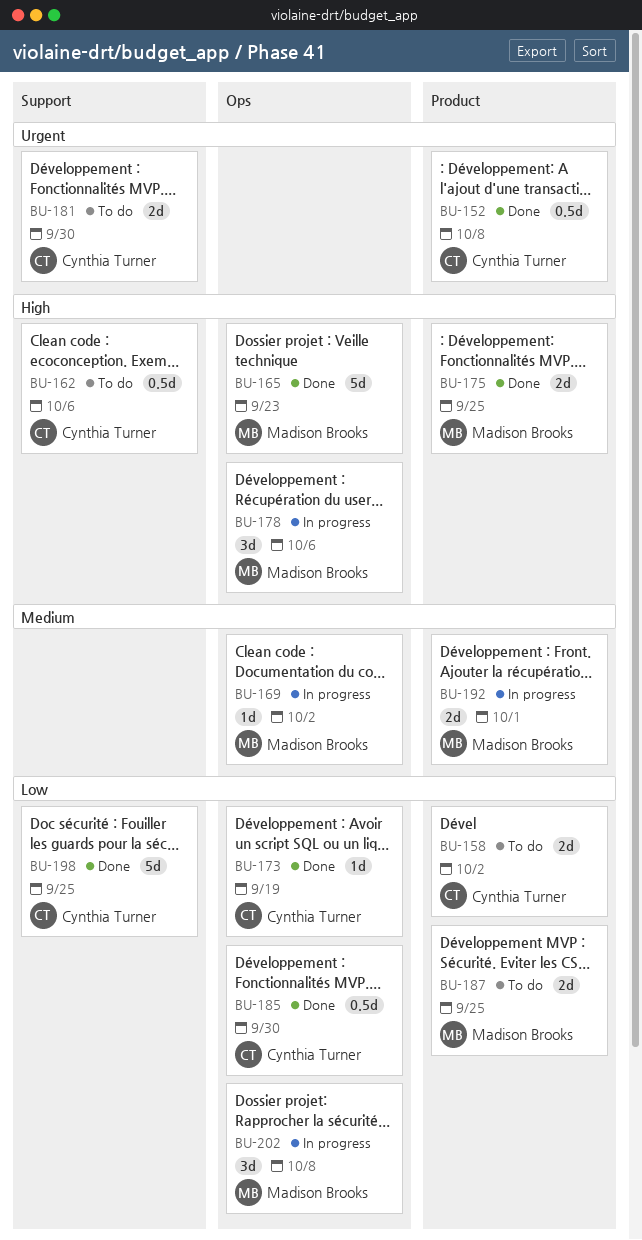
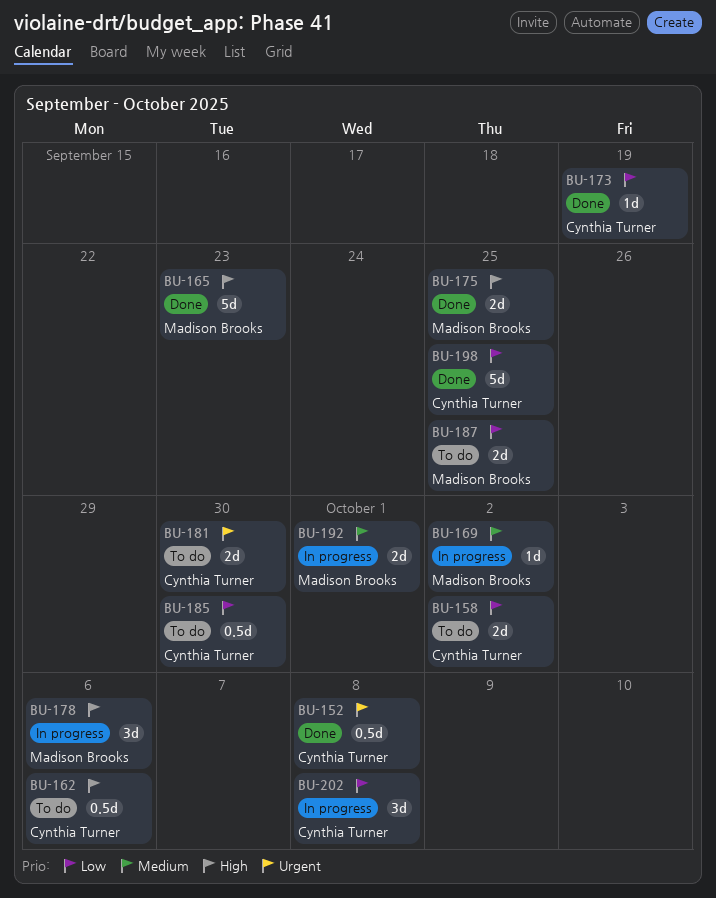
BU-185, status: Done -> To do
BU-202, owner: Madison Brooks -> Cynthia Turner

